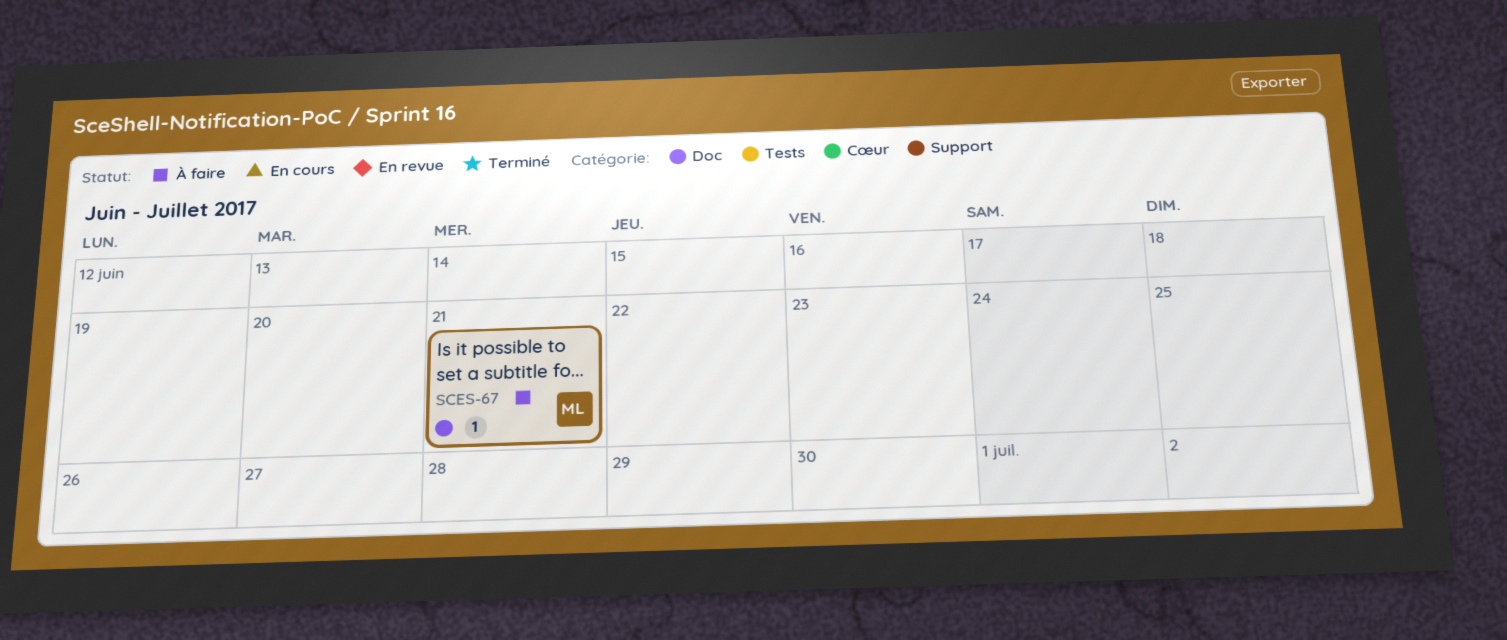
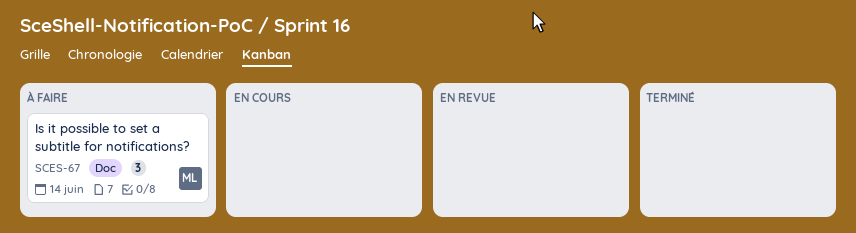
SCES-67, estimate: 1 -> 3
SCES-67, due: Jun 21 -> Jun 14

